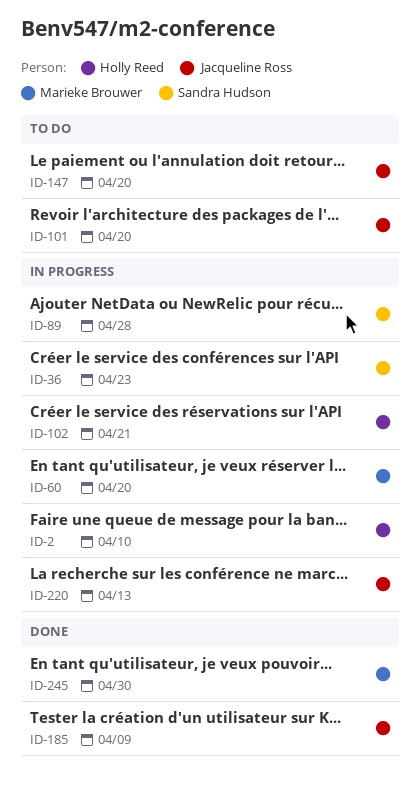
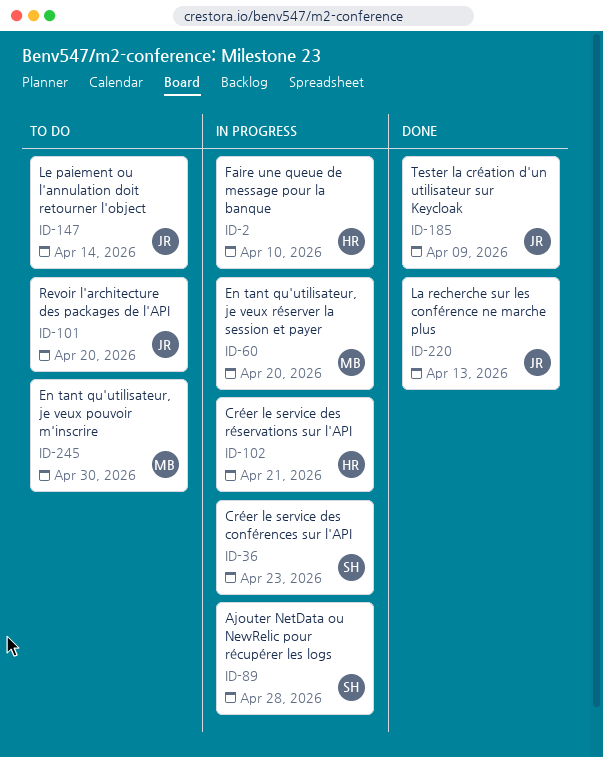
ID-147, due: Apr 20 -> Apr 14
ID-220, status: In progress -> Done
ID-245, status: Done -> To do

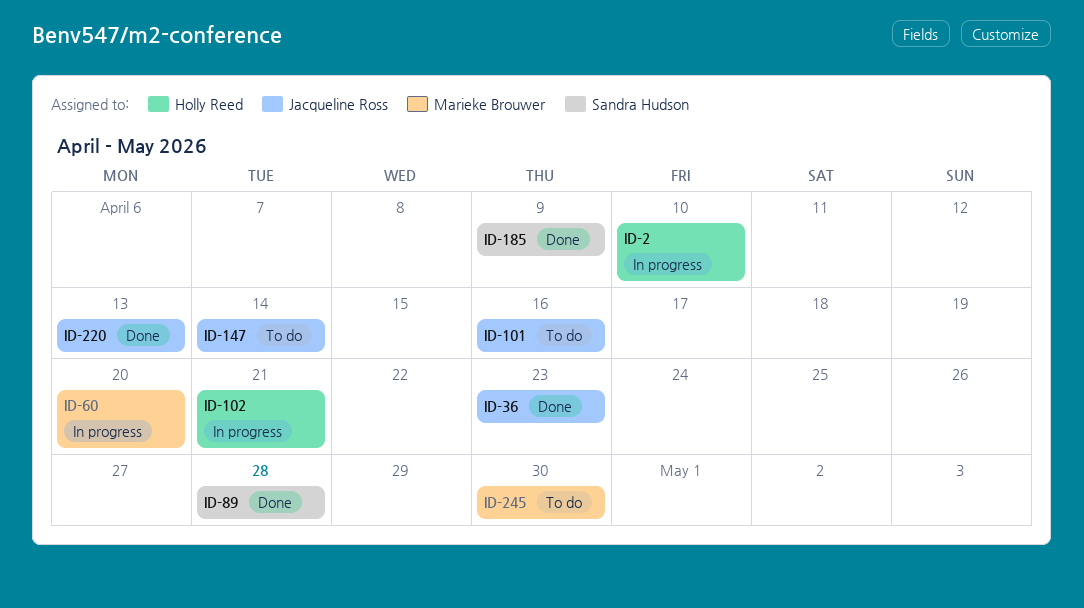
ID-36, status: In progress -> Done
ID-36, owner: Sandra Hudson -> Jacqueline Ross
ID-89, status: In progress -> Done
ID-101, due: Apr 20 -> Apr 16
ID-185, owner: Jacqueline Ross -> Sandra Hudson

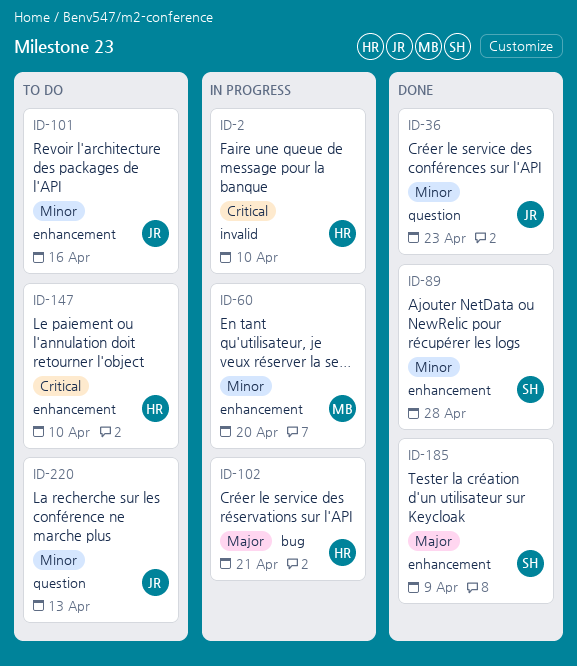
ID-147, owner: Jacqueline Ross -> Holly Reed
ID-147, due: Apr 14 -> Apr 10
ID-220, status: Done -> To do
ID-245: present -> none

